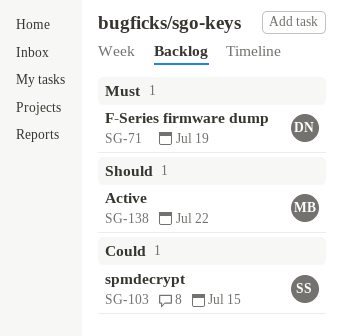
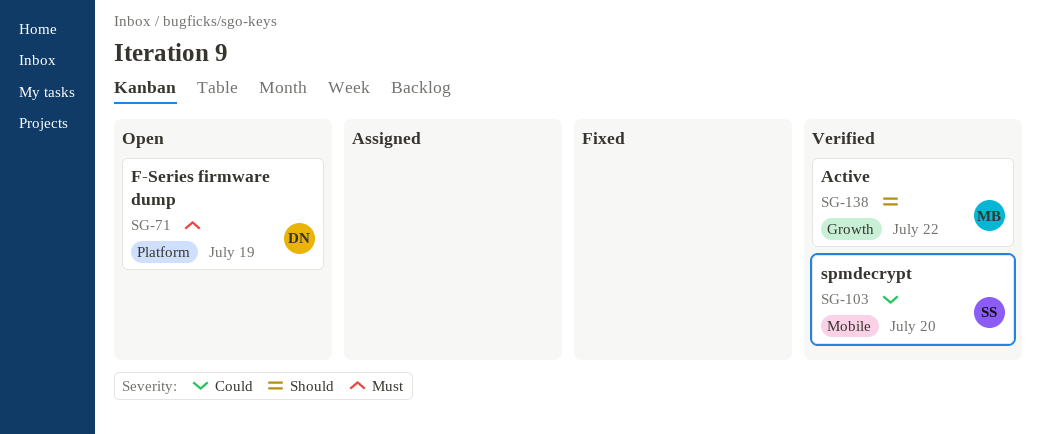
SG-103, due: Jul 15 -> Jul 20

